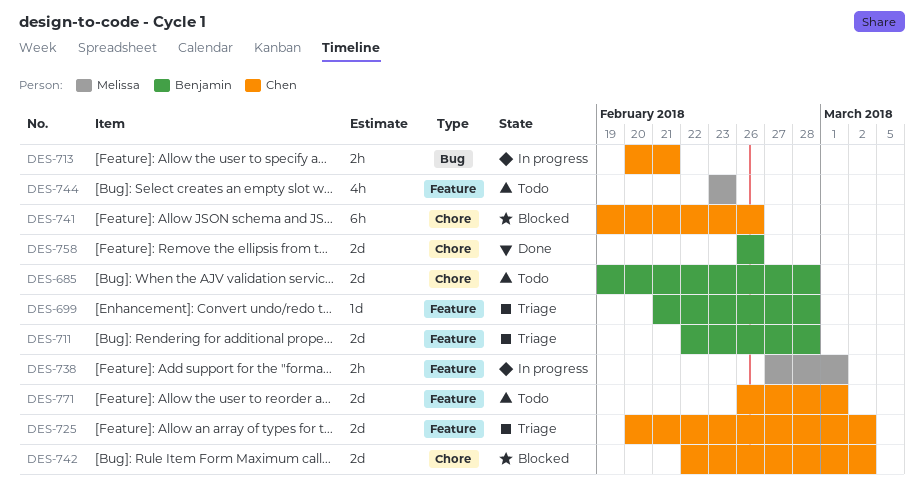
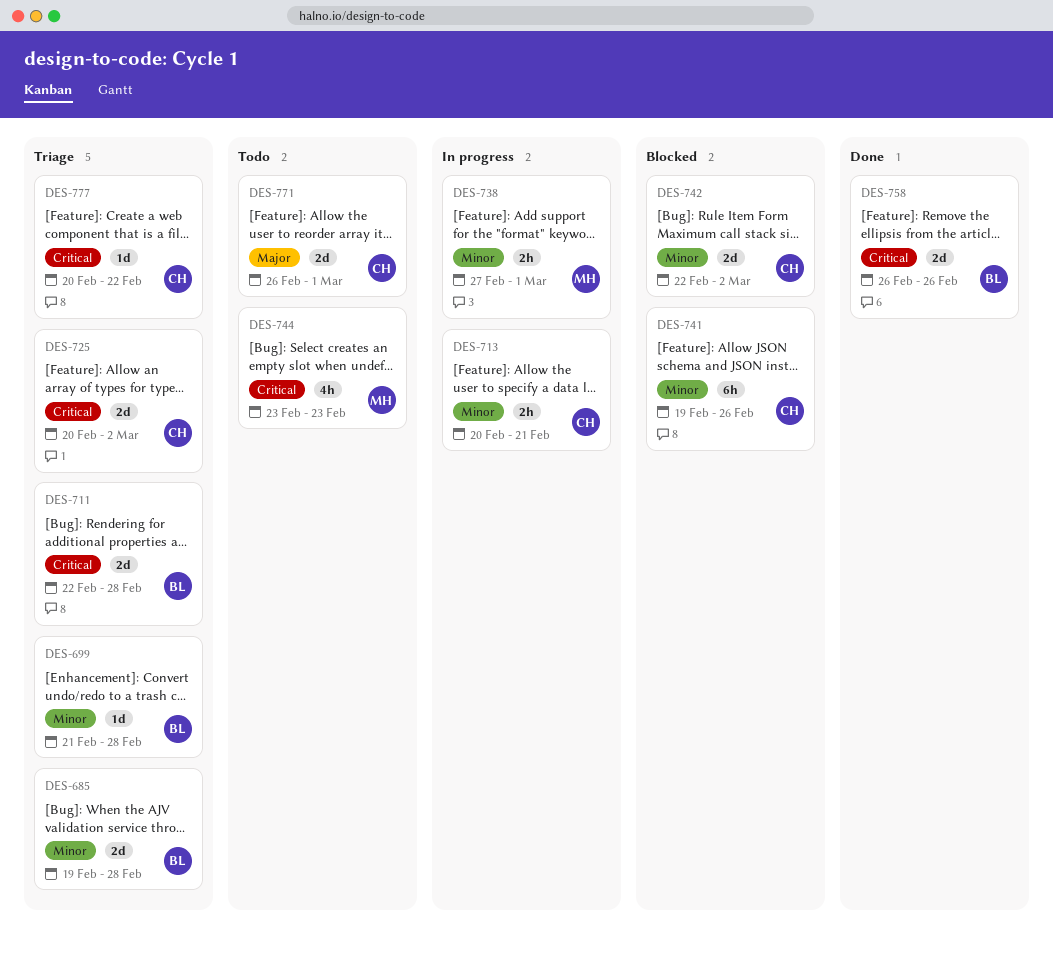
DES-685, status: Todo -> Triage
DES-777: none -> present

